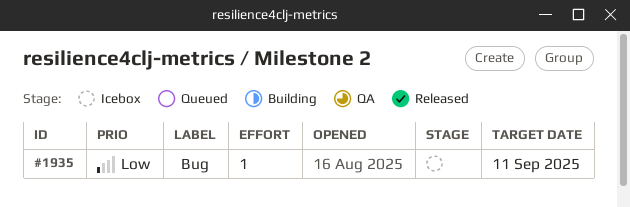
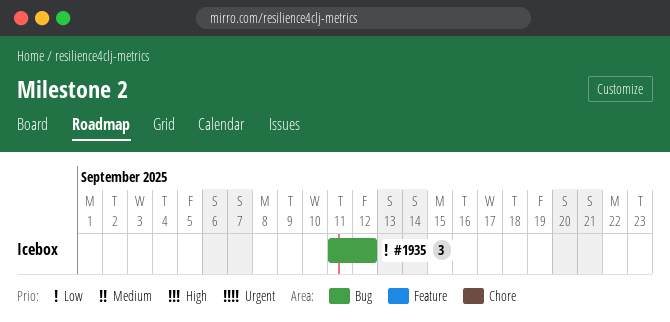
#1935, estimate: 1 -> 3
#1935, due: Sep 11 -> Sep 12

